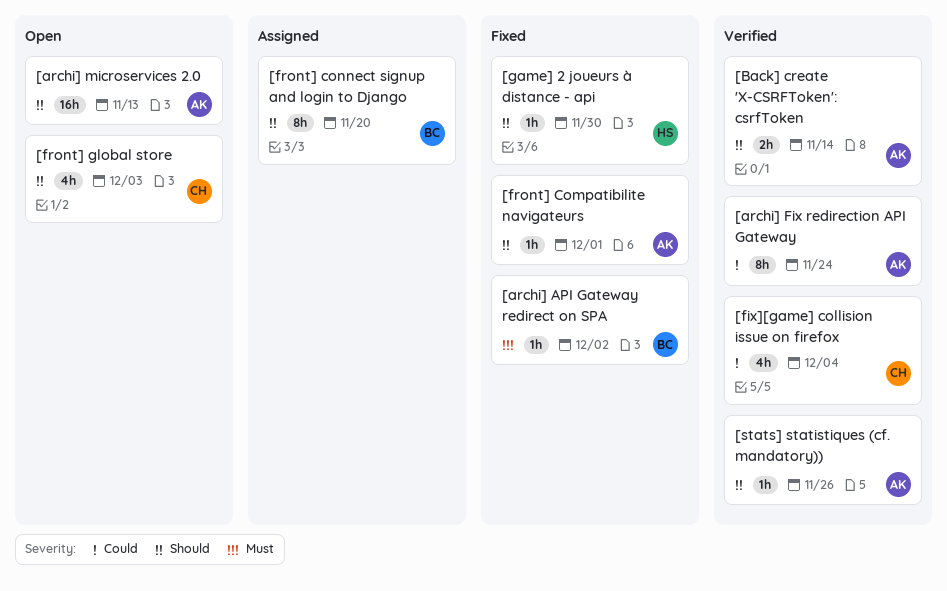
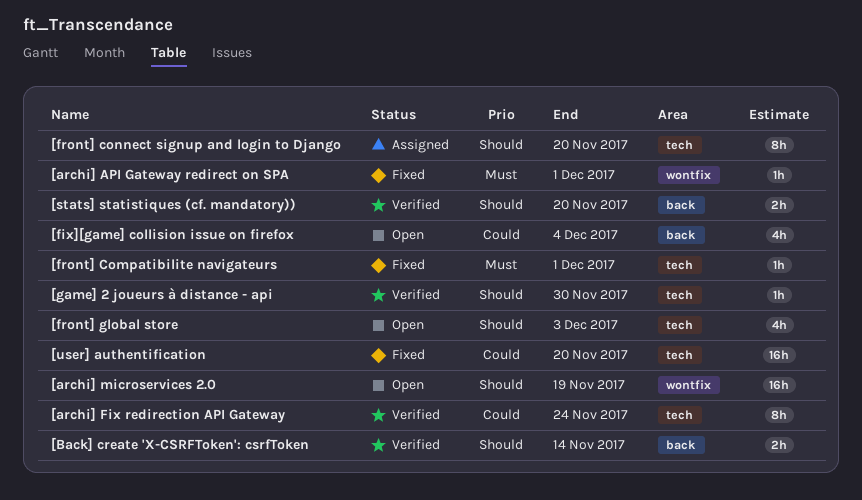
[archi] API Gateway redirect on SPA, due: Dec 2 -> Dec 1
[archi] microservices 2.0, due: Nov 13 -> Nov 19
[fix][game] collision issue on firefox, status: Verified -> Open
[front] Compatibilite navigateurs, priority: Should -> Must
[game] 2 joueurs à distance - api, status: Fixed -> Verified
[stats] statistiques (cf. mandatory)), estimate: 1h -> 2h
[stats] statistiques (cf. mandatory)), due: Nov 26 -> Nov 20
[user] authentification: none -> present

